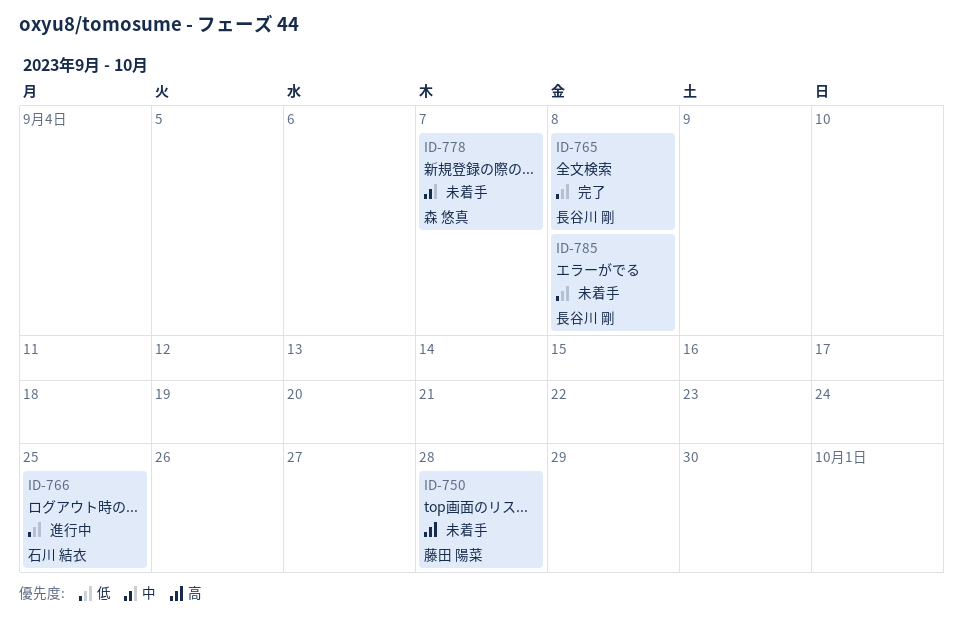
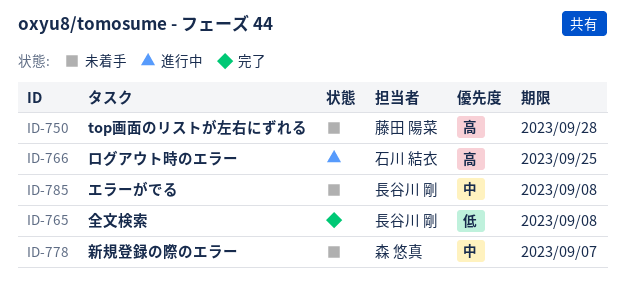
ID-766, priority: 低 -> 高
ID-785, priority: 低 -> 中

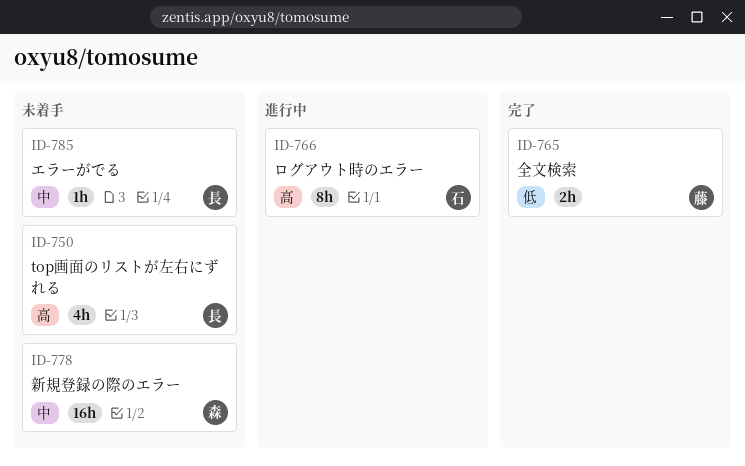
ID-750, owner: 藤田 陽菜 -> 長谷川 剛
ID-765, owner: 長谷川 剛 -> 藤田 陽菜

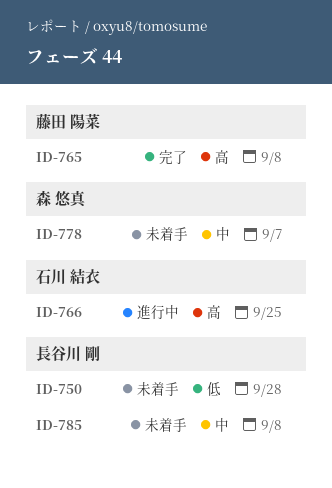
ID-750, priority: 高 -> 低
ID-765, priority: 低 -> 高

